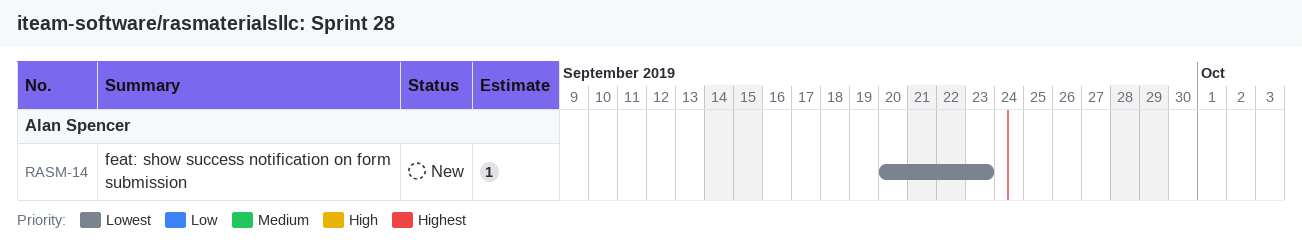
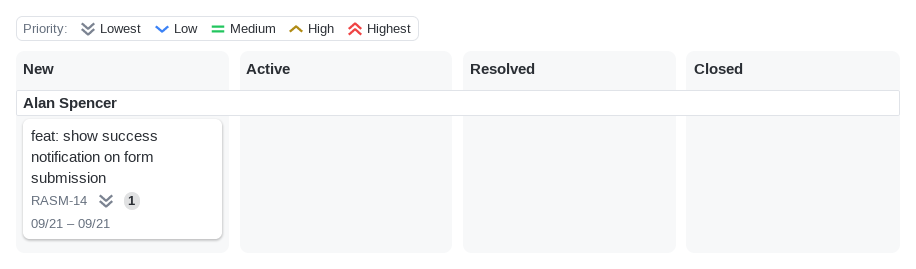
RASM-14, start: Sep 20 -> Sep 21
RASM-14, due: Sep 23 -> Sep 21

